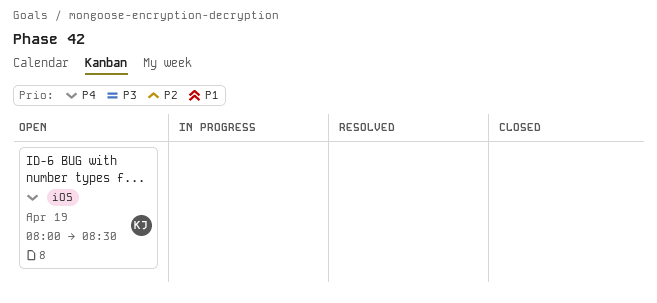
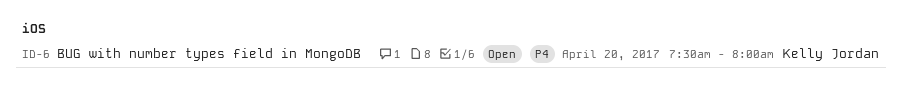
ID-6, day: Apr 19 -> Apr 20
ID-6, begins: 08:00 -> 07:30
ID-6, ends: 08:30 -> 08:00

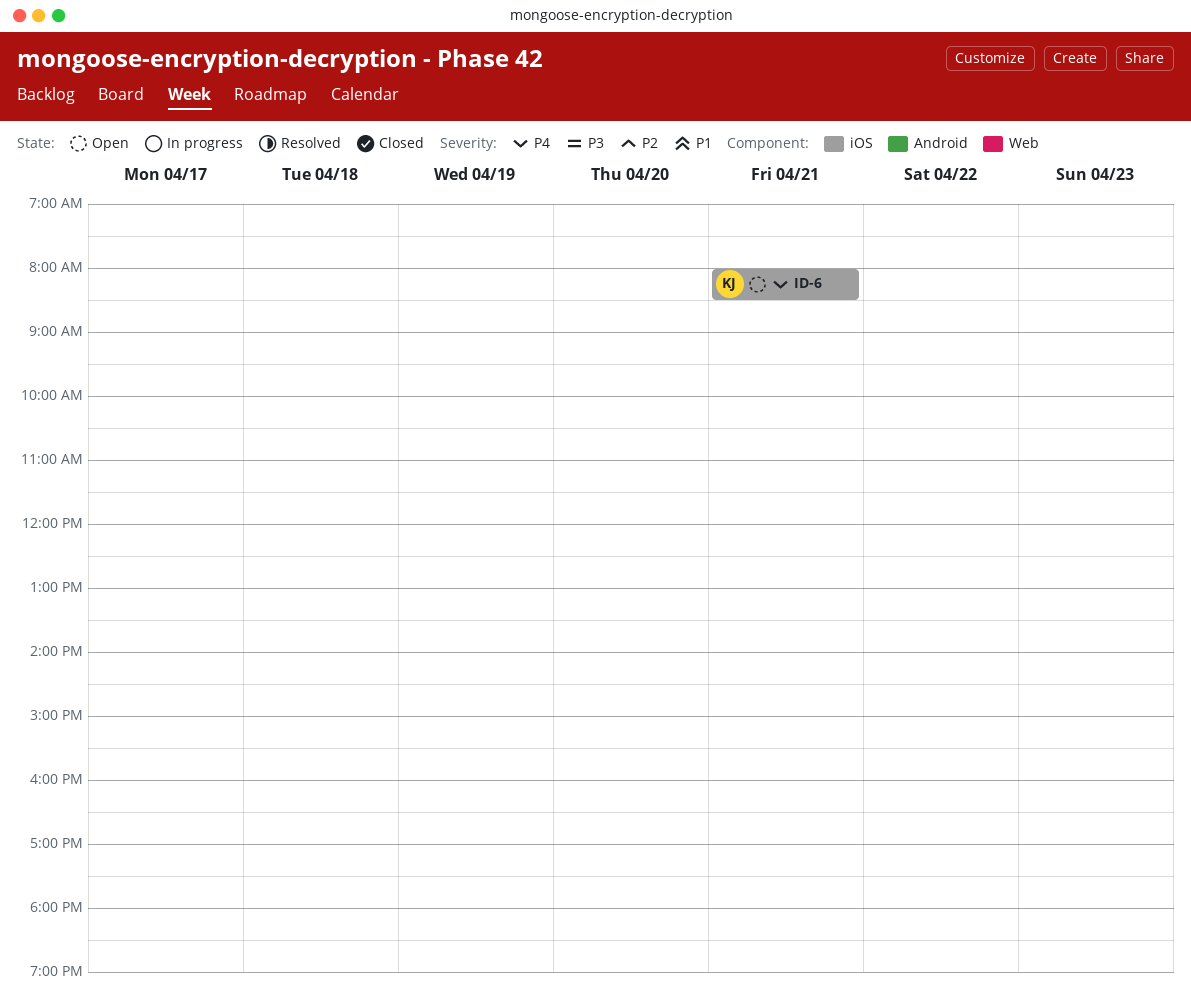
ID-6, day: Apr 20 -> Apr 21
ID-6, begins: 07:30 -> 08:00
ID-6, ends: 08:00 -> 08:30

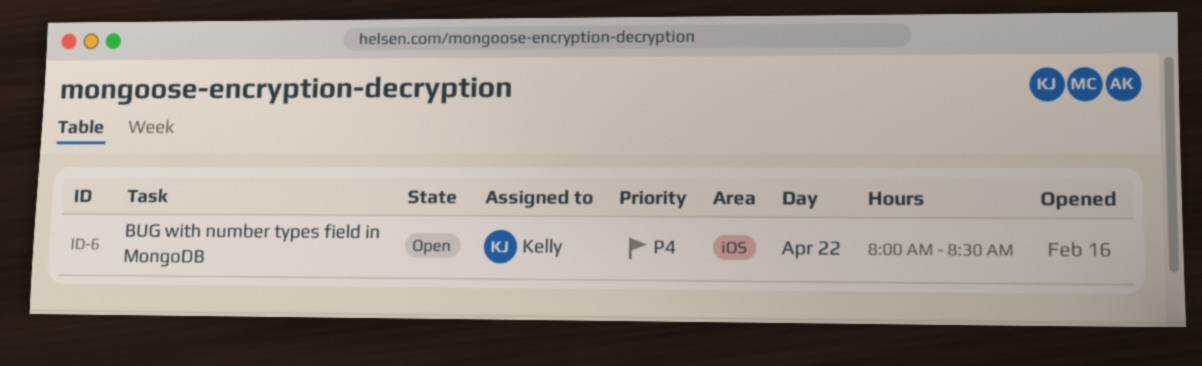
ID-6, day: Apr 21 -> Apr 22

